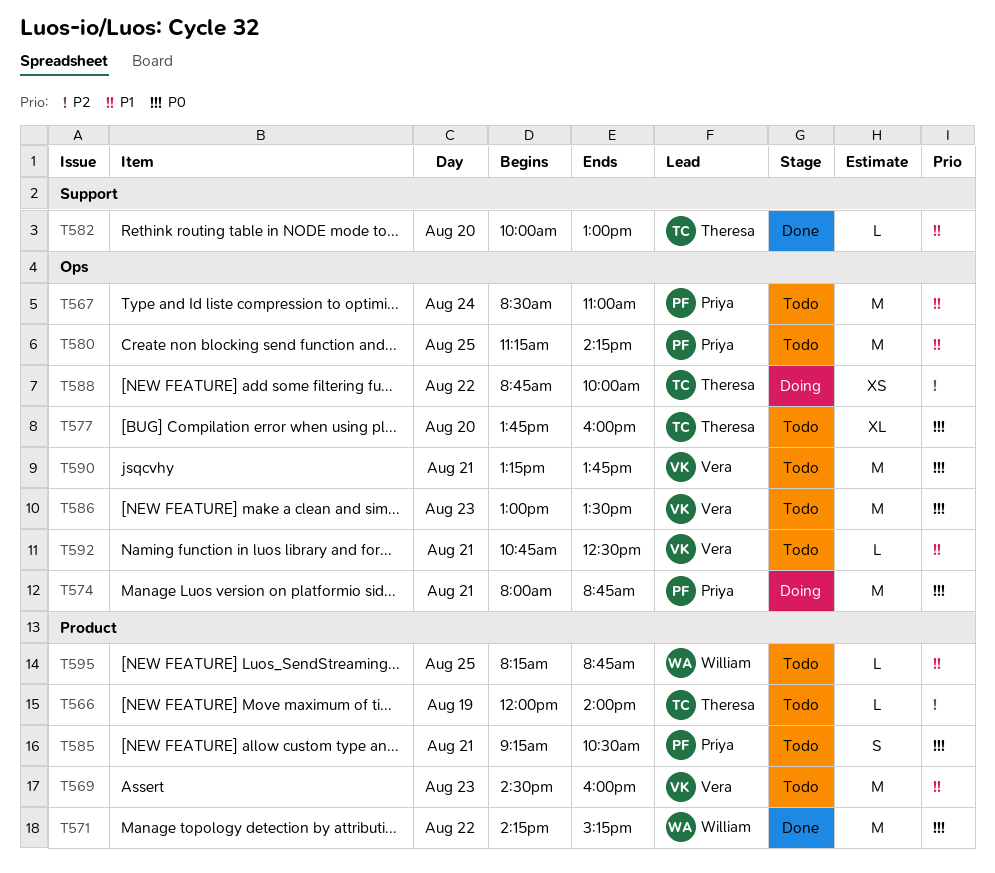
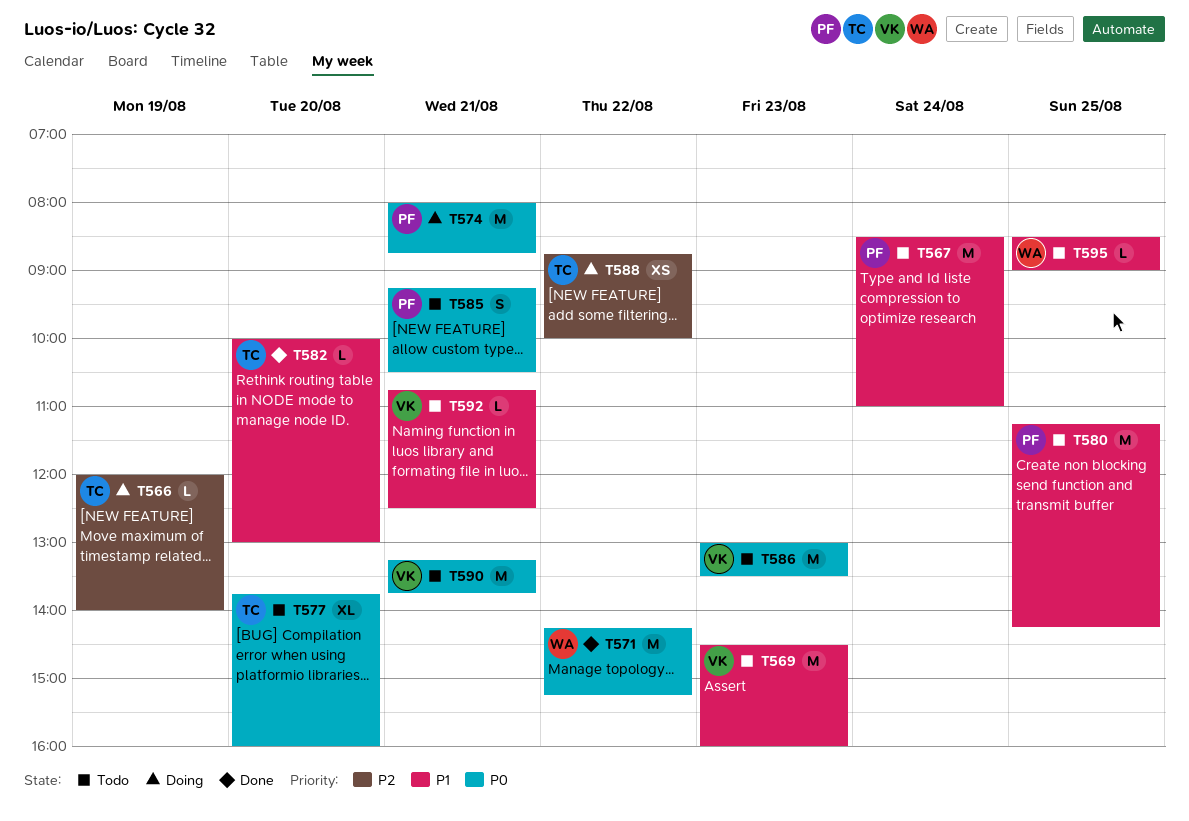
T566, status: Todo -> Doing
T595, begins: 08:15 -> 08:30
T595, ends: 08:45 -> 09:00

